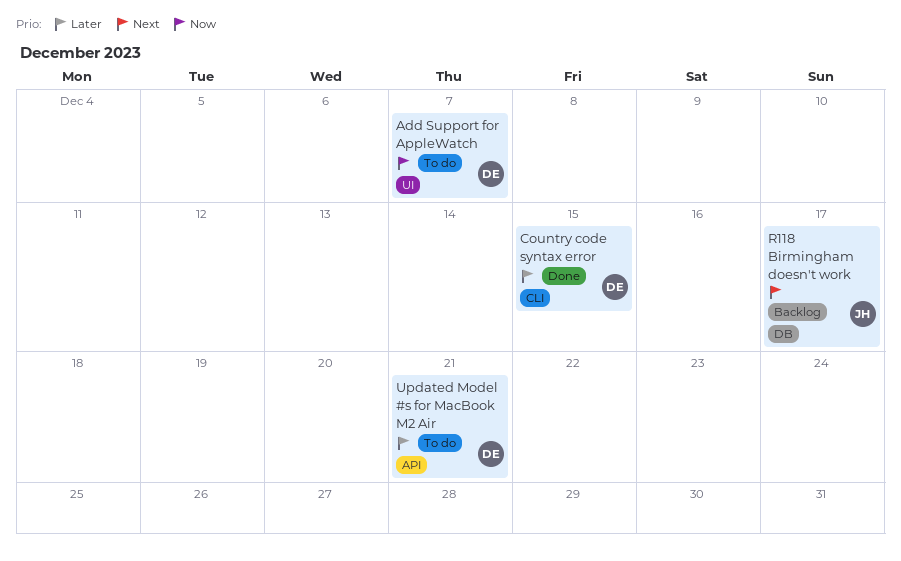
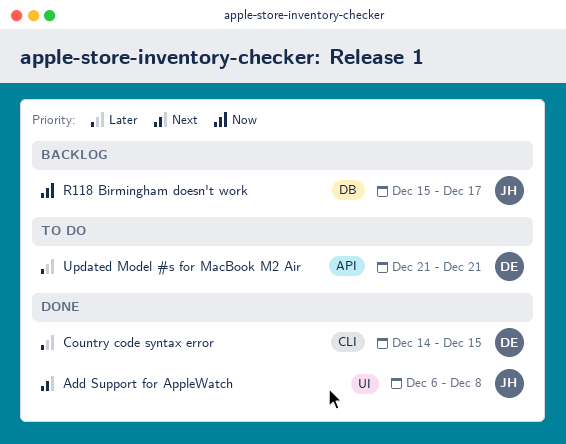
Add Support for AppleWatch, status: To do -> Done
Add Support for AppleWatch, owner: DE -> JH
Add Support for AppleWatch, priority: Now -> Next
Add Support for AppleWatch, due: Dec 7 -> Dec 8
R118 Birmingham doesn't work, priority: Next -> Now

